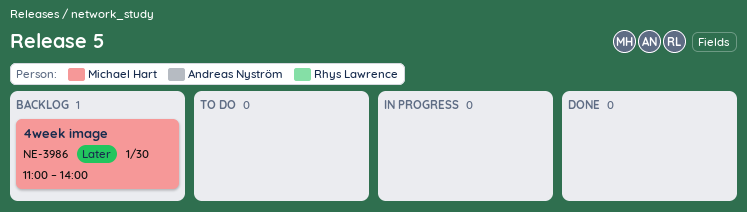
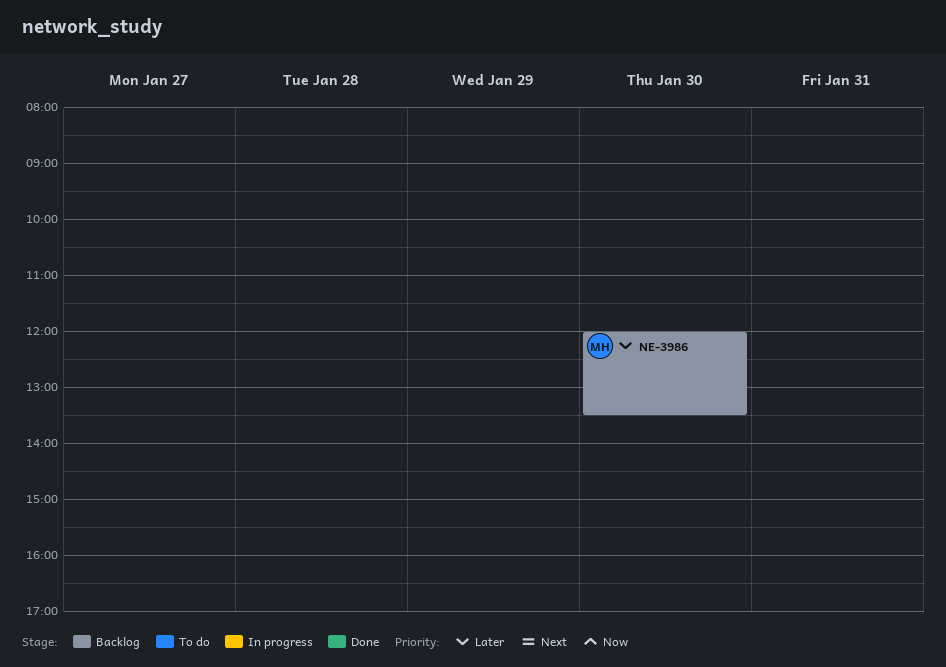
NE-3986, begins: 11:00 -> 12:00
NE-3986, ends: 14:00 -> 13:30

